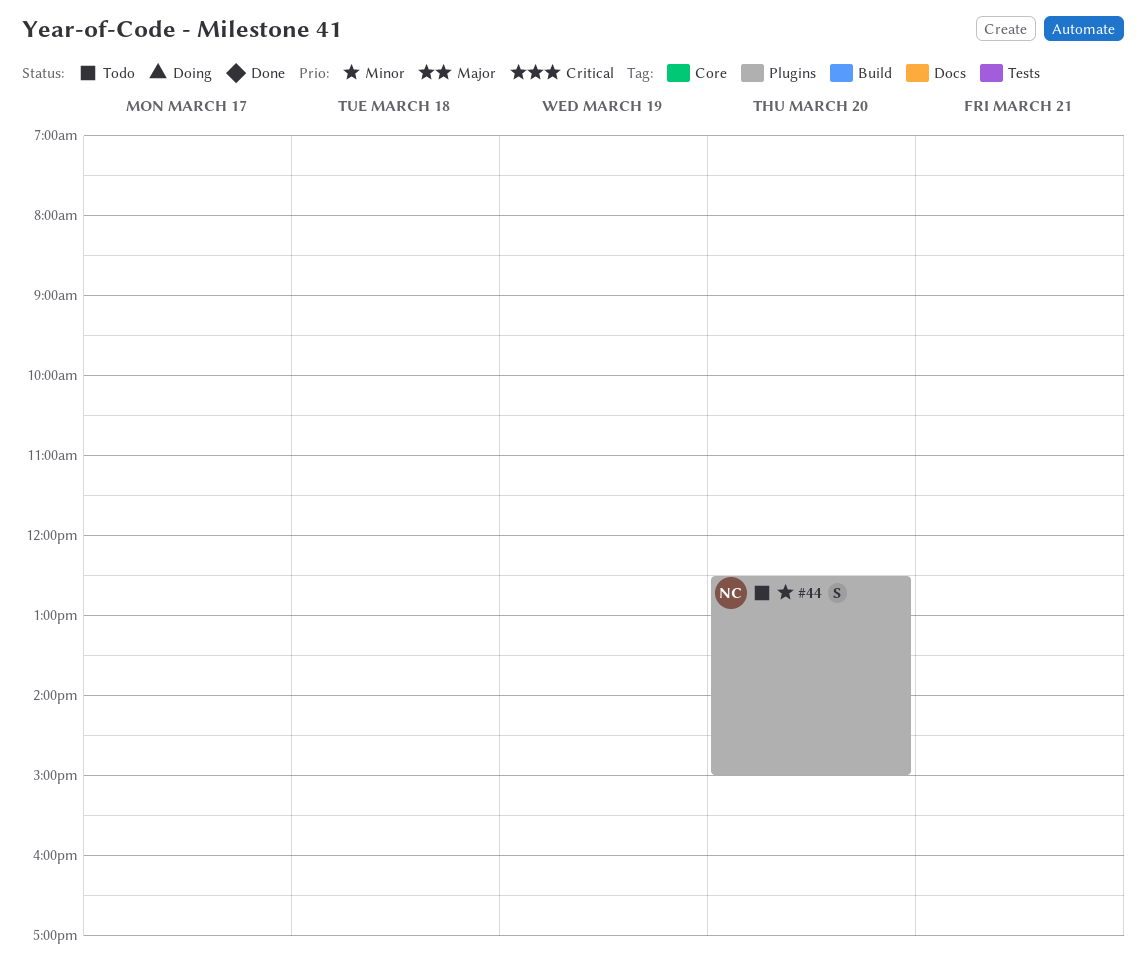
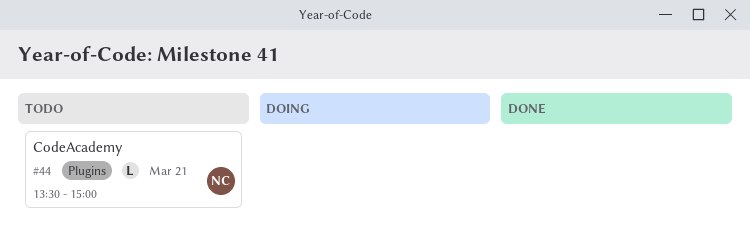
#44, estimate: S -> L
#44, day: Mar 20 -> Mar 21
#44, begins: 12:30 -> 13:30

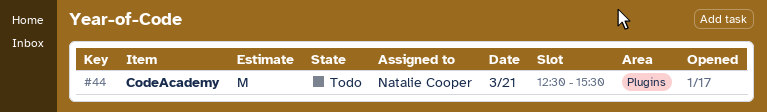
#44, estimate: L -> M
#44, begins: 13:30 -> 12:30
#44, ends: 15:00 -> 15:30

